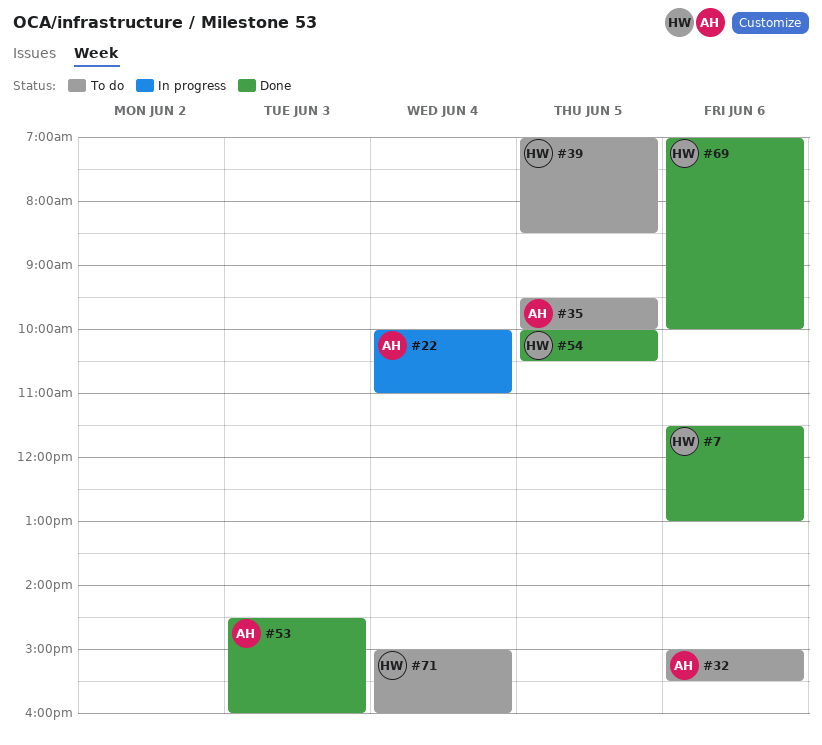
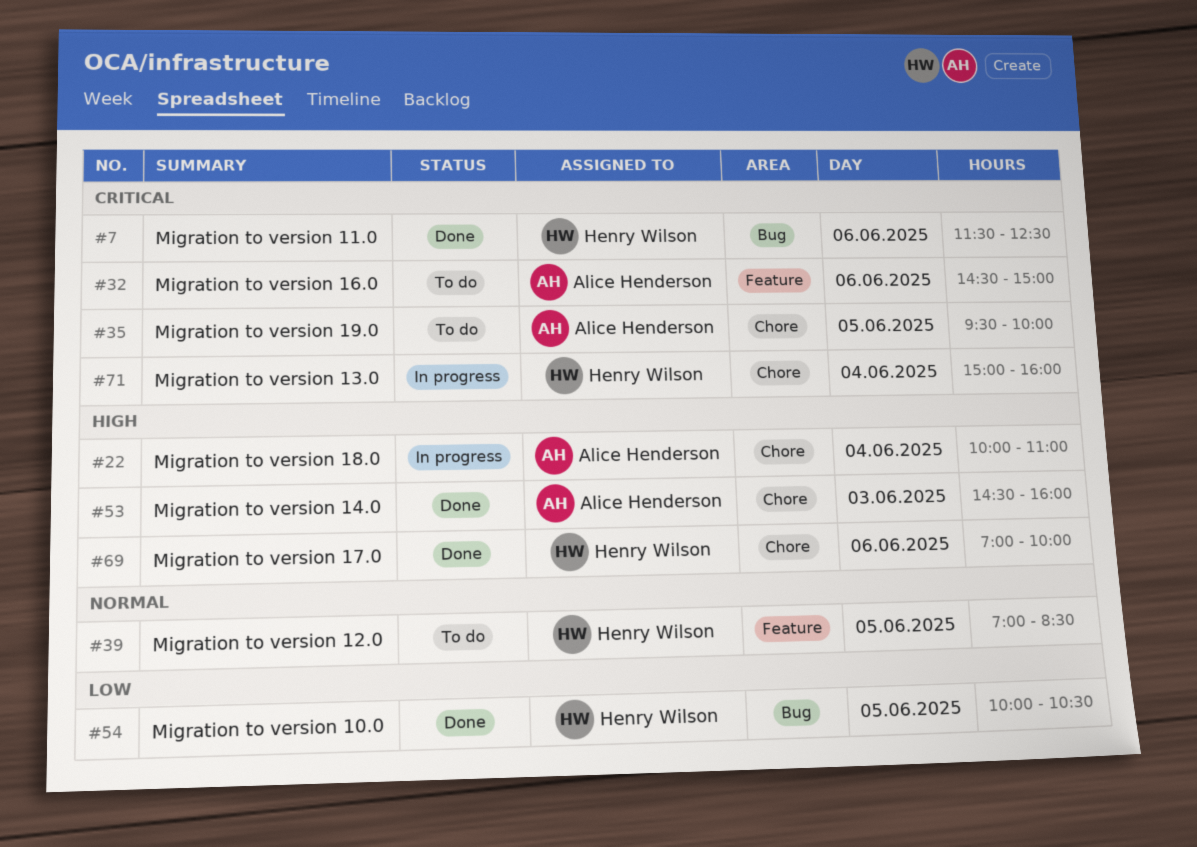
#7, ends: 13:00 -> 12:30
#32, begins: 15:00 -> 14:30
#32, ends: 15:30 -> 15:00
#71, status: To do -> In progress

